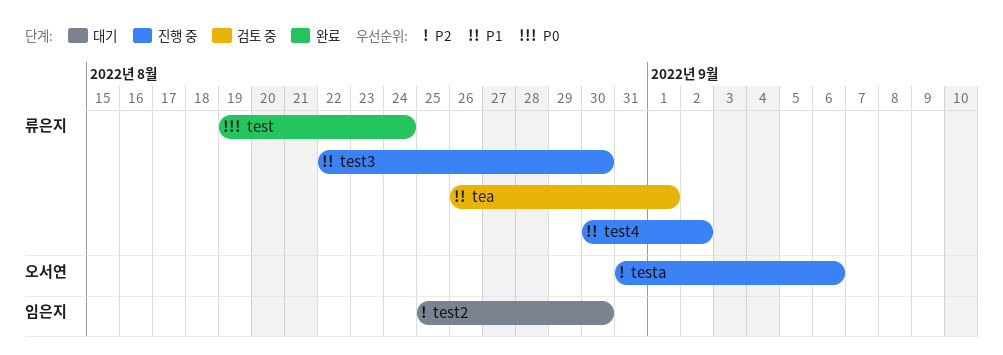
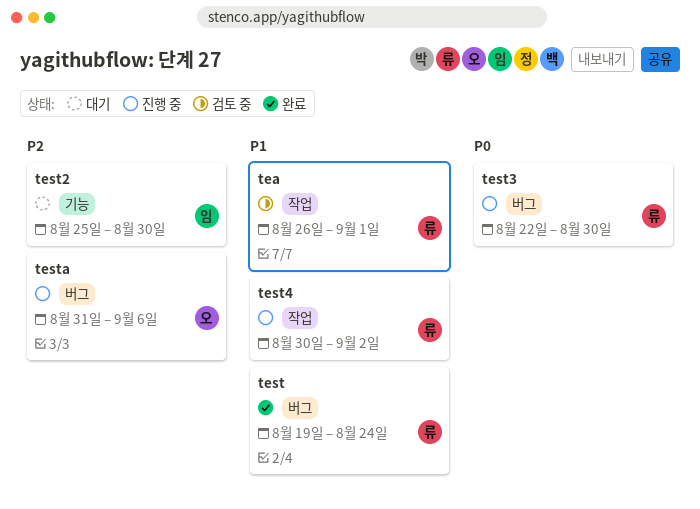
test, priority: P0 -> P1
test3, priority: P1 -> P0

